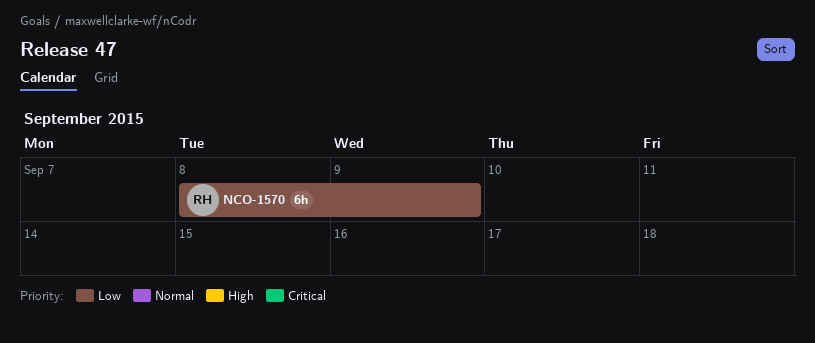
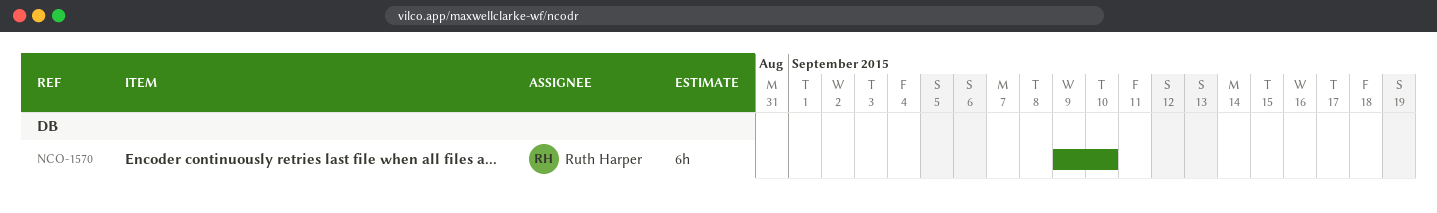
NCO-1570, start: Sep 8 -> Sep 9
NCO-1570, due: Sep 9 -> Sep 10

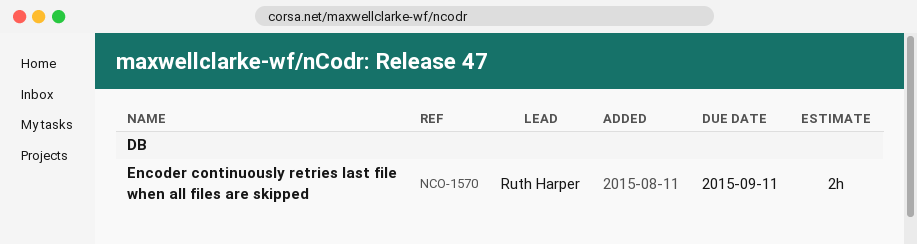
NCO-1570, estimate: 6h -> 2h
NCO-1570, due: Sep 10 -> Sep 11

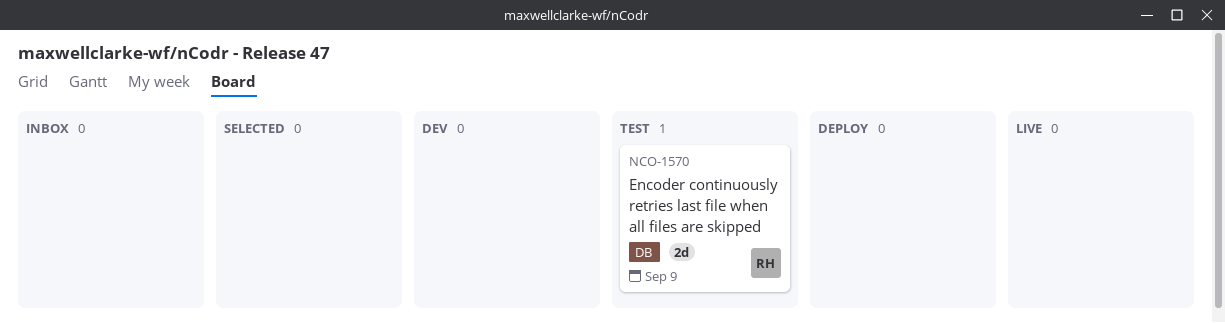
NCO-1570, estimate: 2h -> 2d
NCO-1570, due: Sep 11 -> Sep 9

